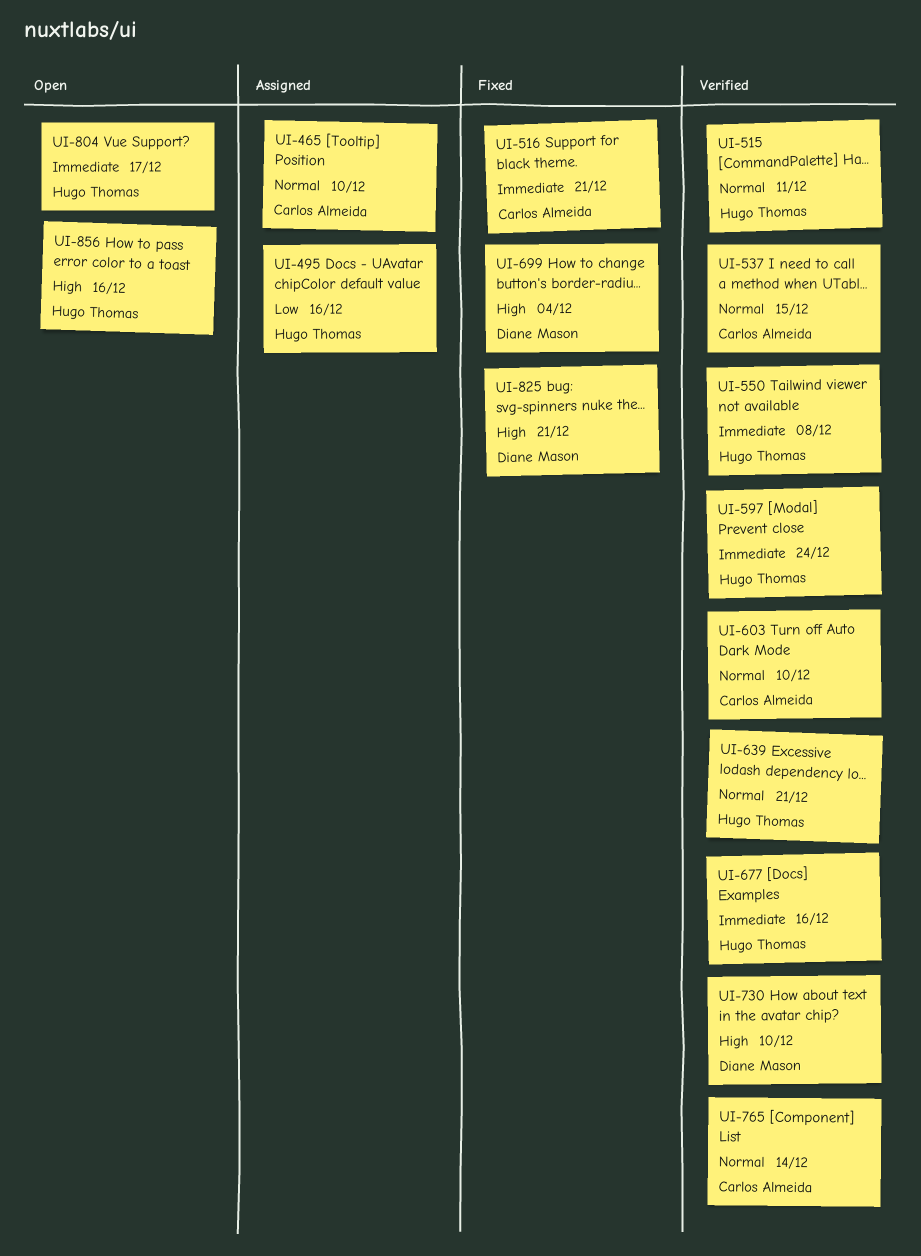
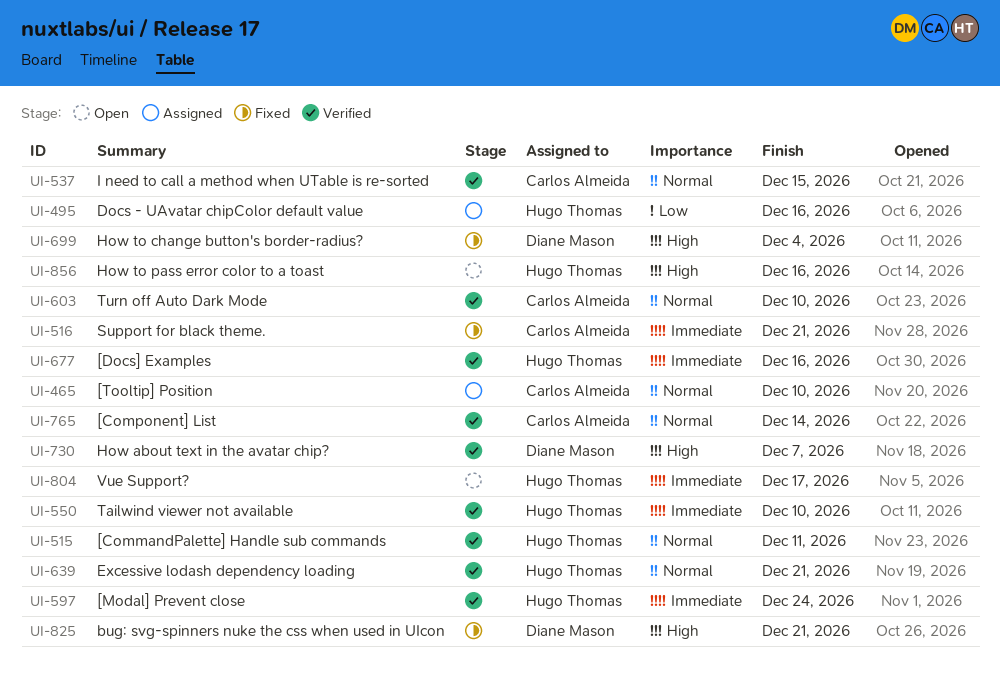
UI-550, due: Dec 8 -> Dec 10
UI-730, due: Dec 10 -> Dec 7

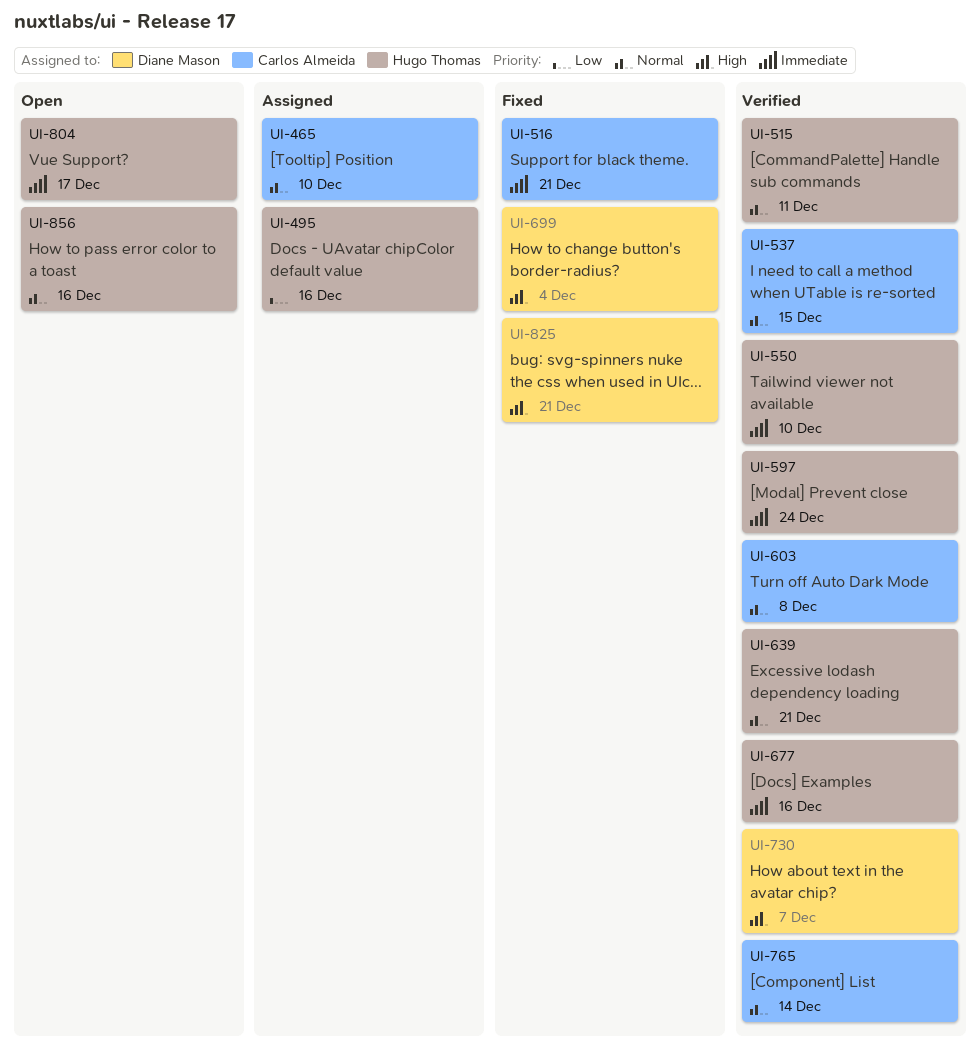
UI-603, due: Dec 10 -> Dec 8
UI-856, priority: High -> Normal

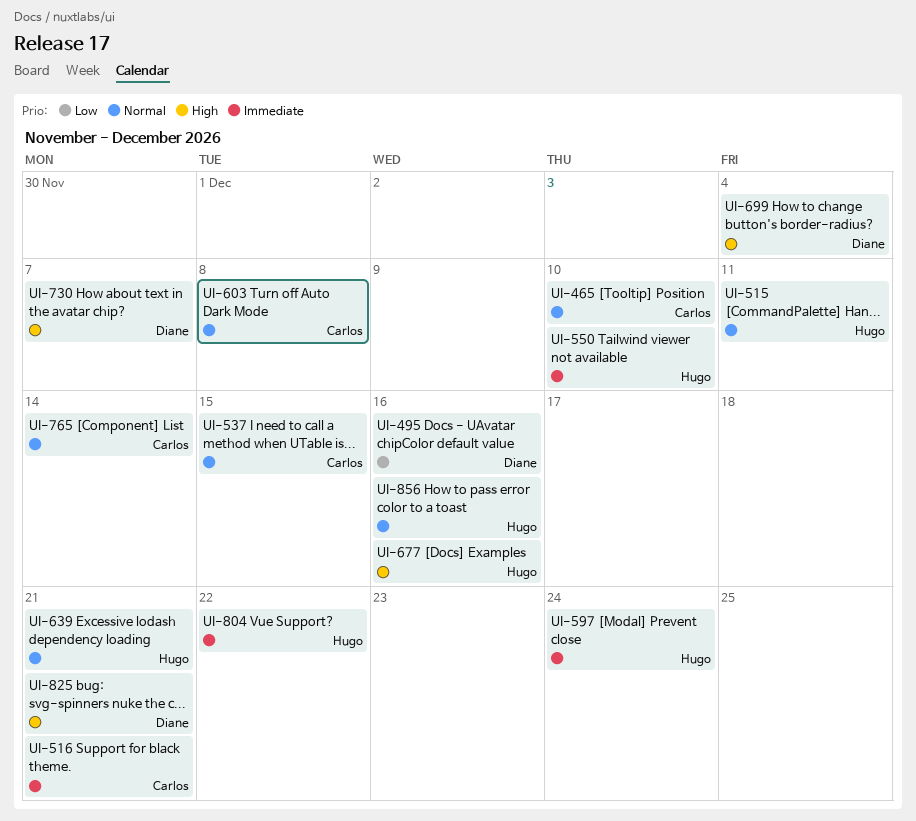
UI-495, owner: Hugo Thomas -> Diane Mason
UI-677, priority: Immediate -> High
UI-804, due: Dec 17 -> Dec 22

